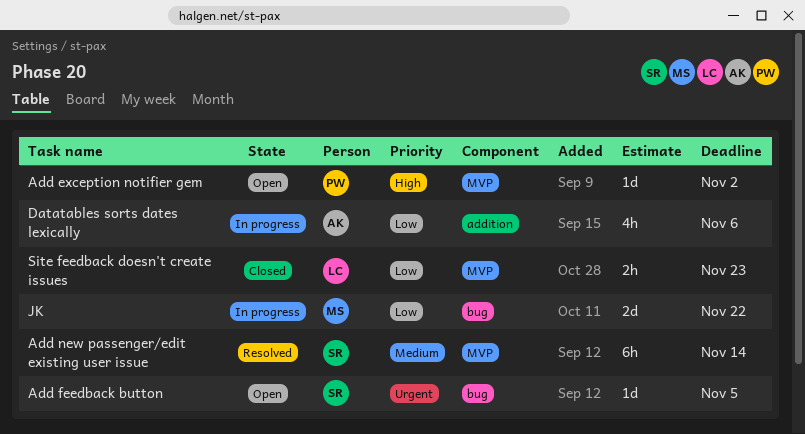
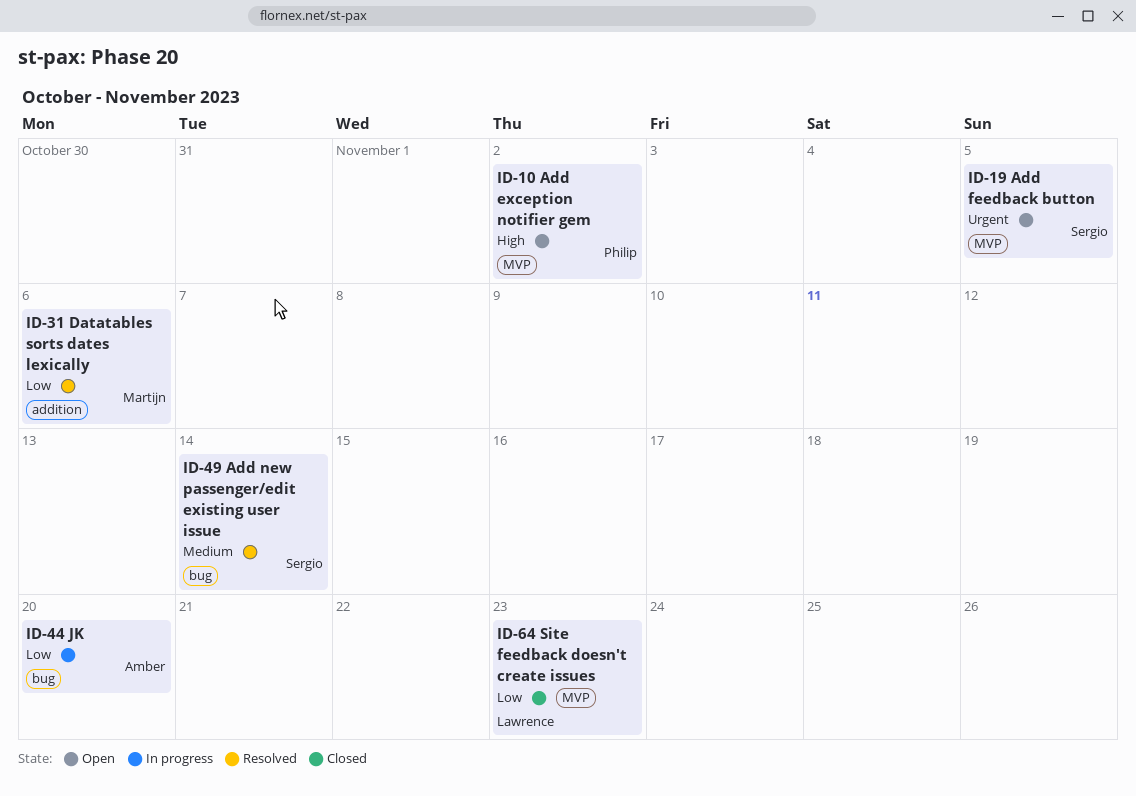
Add feedback button, label: bug -> MVP
Add new passenger/edit existing user issue, label: MVP -> bug
Datatables sorts dates lexically, status: In progress -> Resolved
Datatables sorts dates lexically, owner: Amber -> Martijn
JK, owner: Martijn -> Amber
JK, due: Nov 22 -> Nov 20

